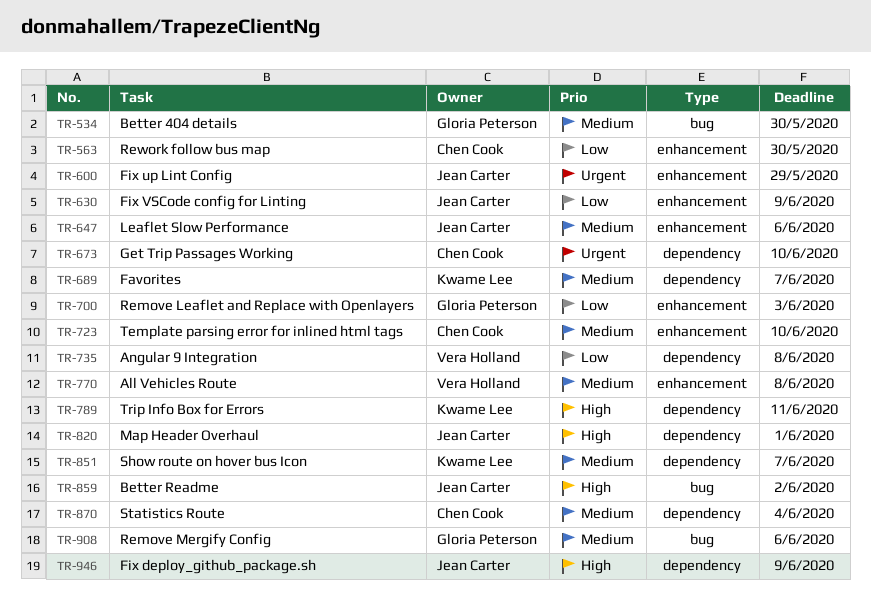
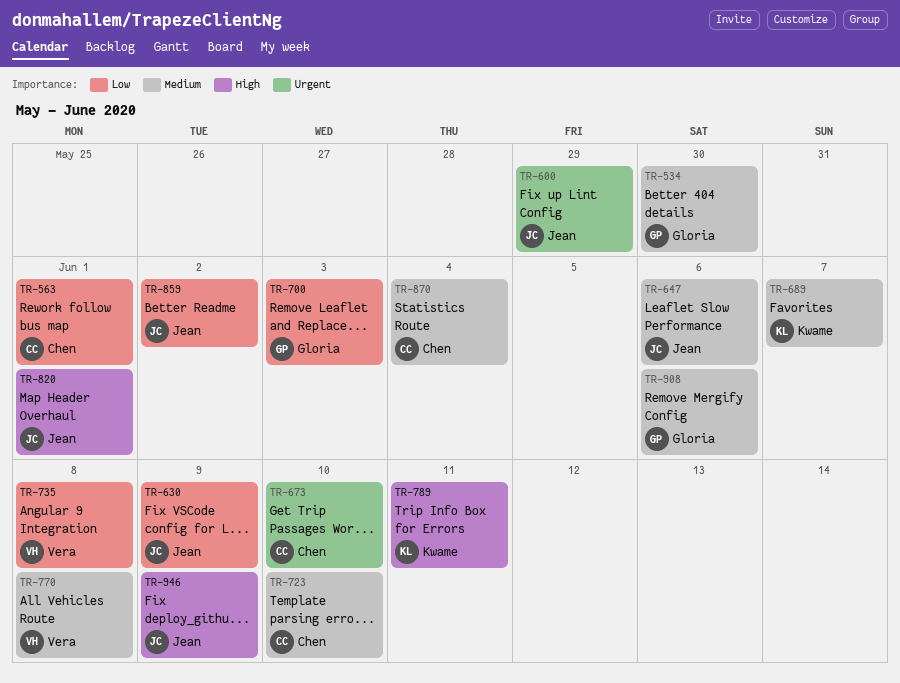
TR-563, due: May 30 -> Jun 1
TR-851: present -> none
TR-859, priority: High -> Low

